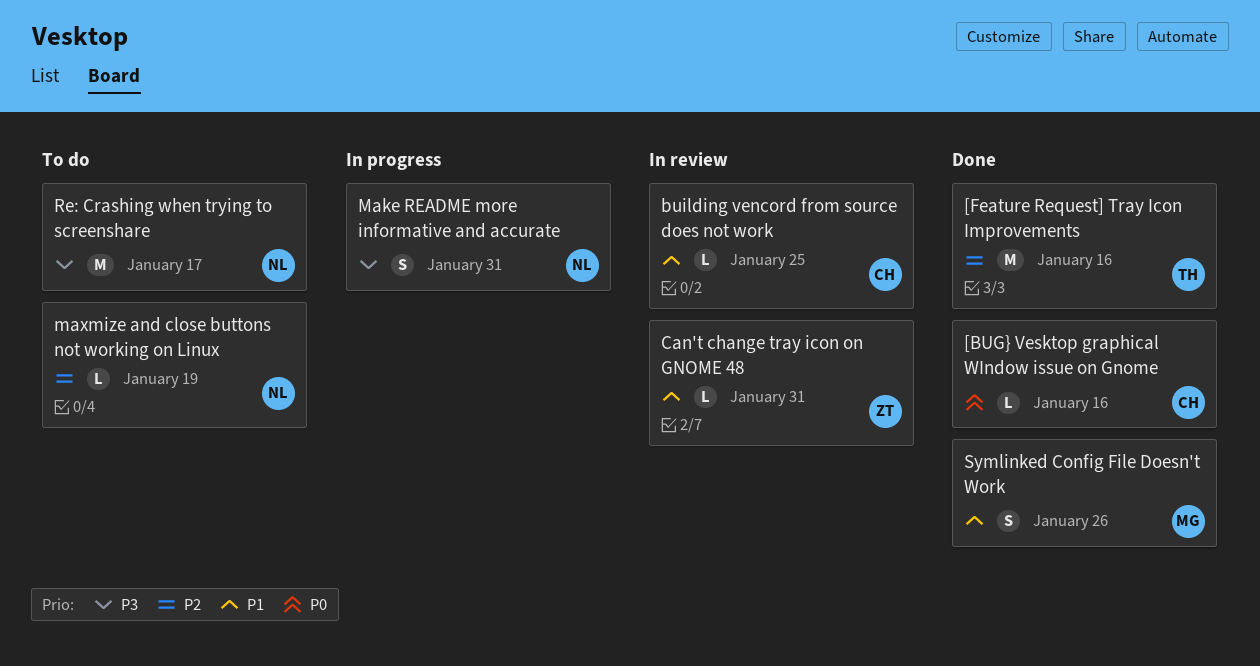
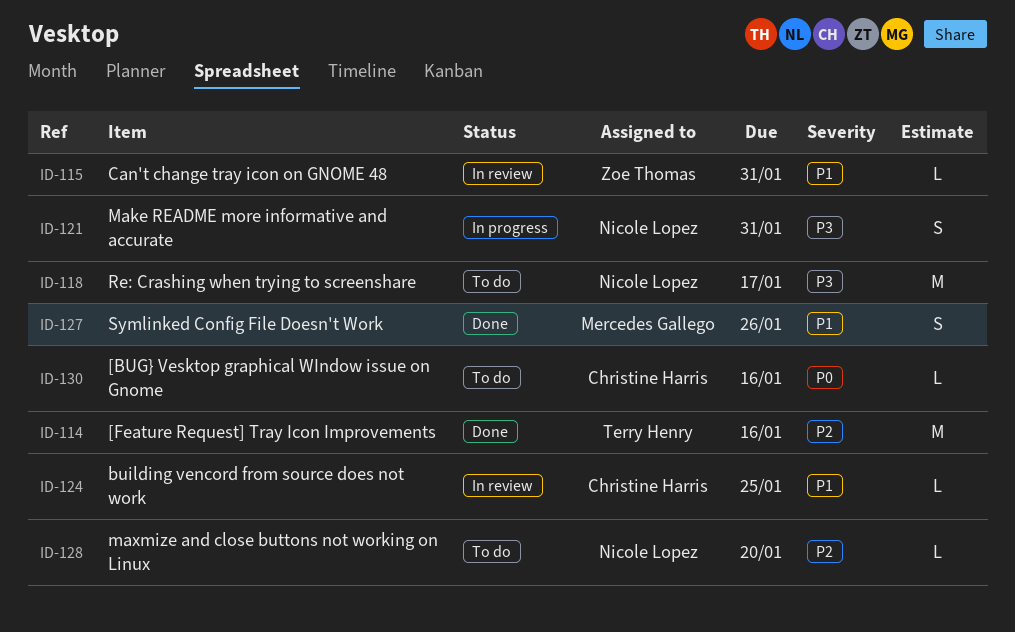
[BUG} Vesktop graphical WIndow issue on Gnome, status: Done -> To do
maxmize and close buttons not working on Linux, due: Jan 19 -> Jan 20

